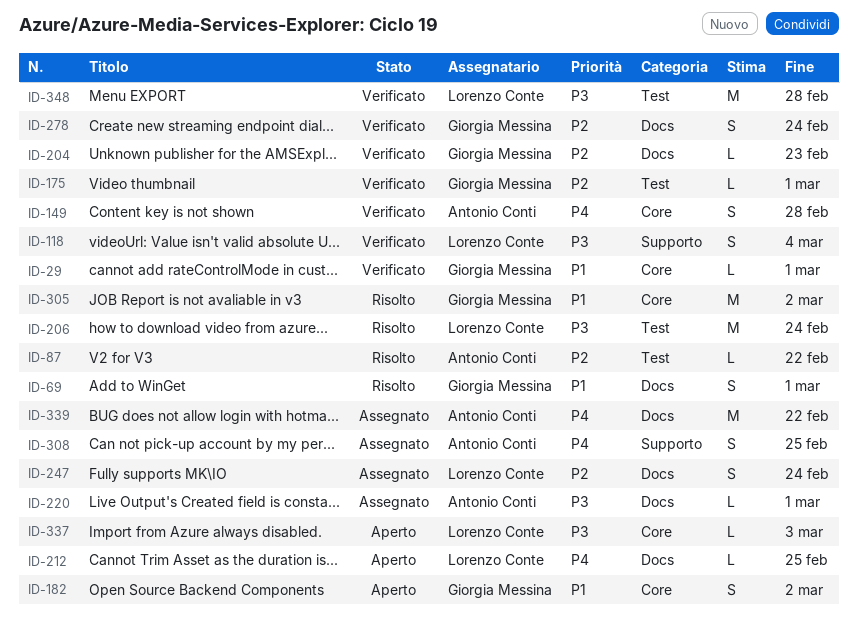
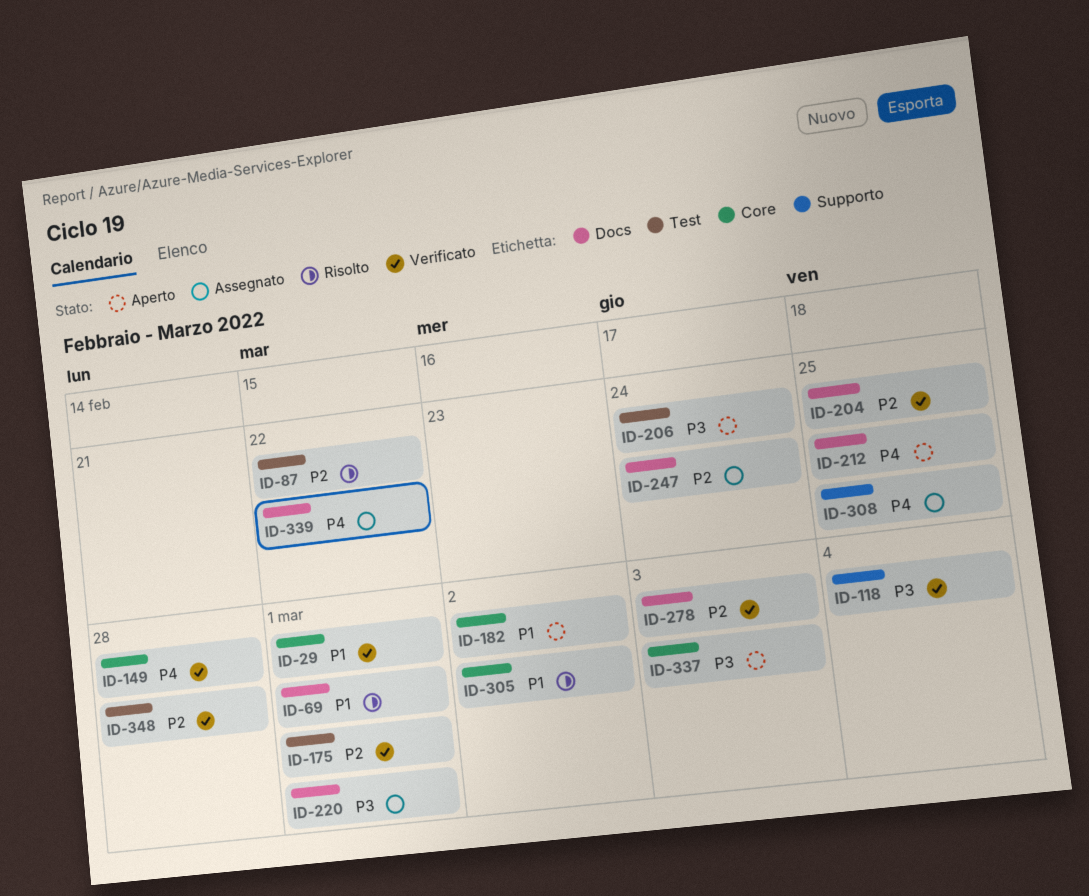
ID-204, due: Feb 23 -> Feb 25
ID-206, status: Risolto -> Aperto
ID-278, due: Feb 24 -> Mar 3
ID-348, priority: P3 -> P2

